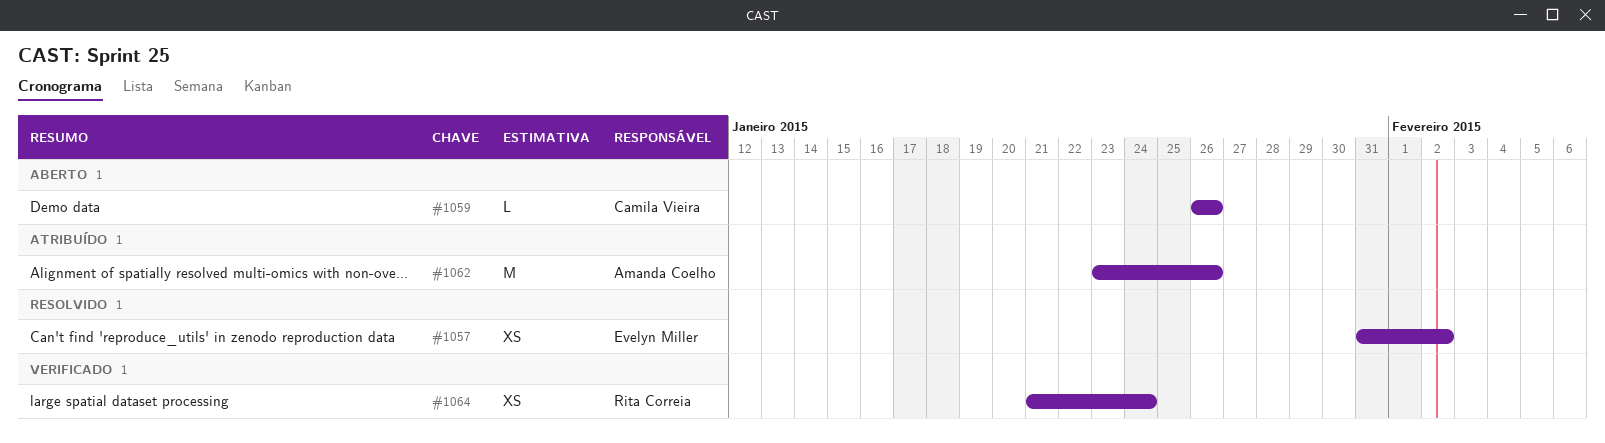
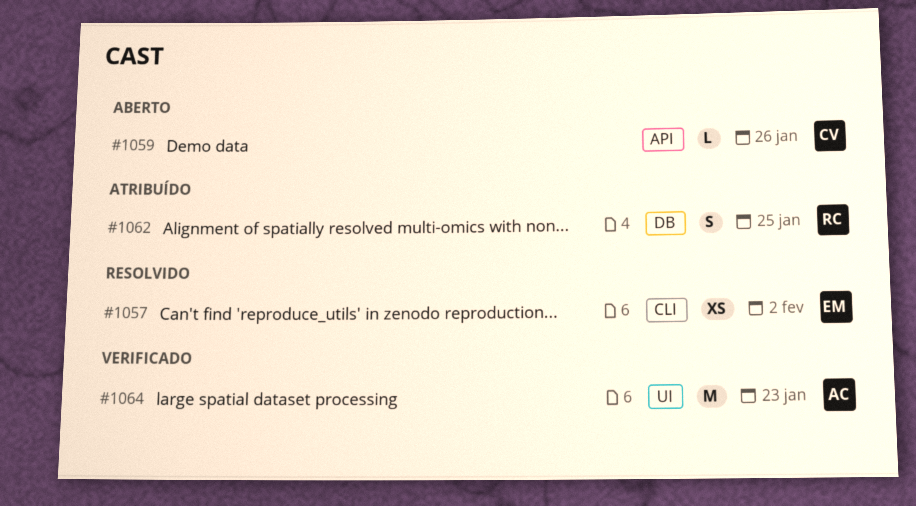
#1062, owner: Amanda Coelho -> Rita Correia
#1062, estimate: M -> S
#1062, due: Jan 26 -> Jan 25
#1064, owner: Rita Correia -> Amanda Coelho
#1064, estimate: XS -> M
#1064, due: Jan 24 -> Jan 23

